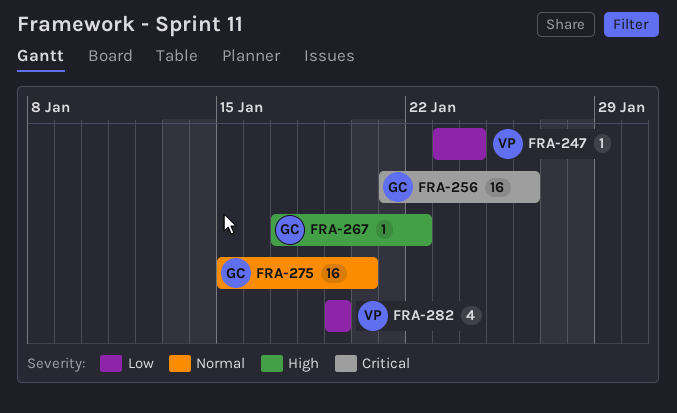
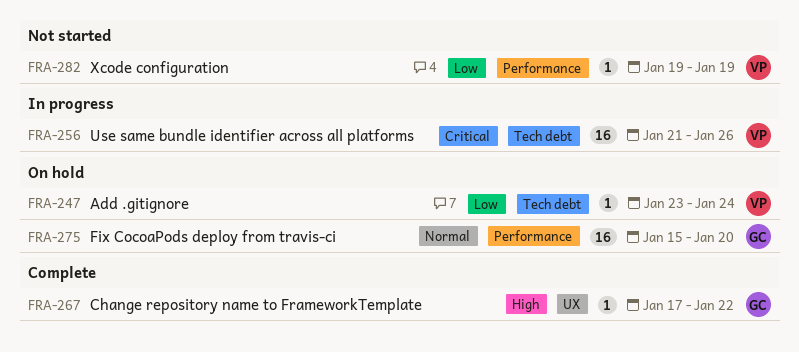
FRA-256, owner: GC -> VP
FRA-282, estimate: 4 -> 1

